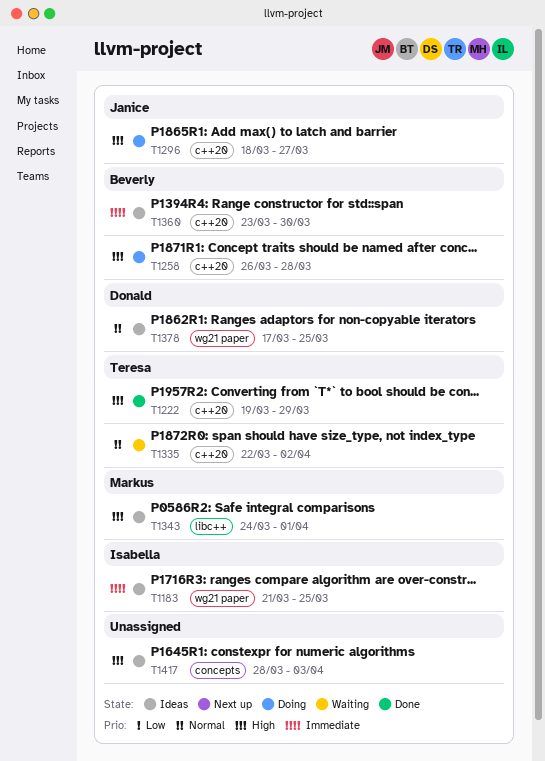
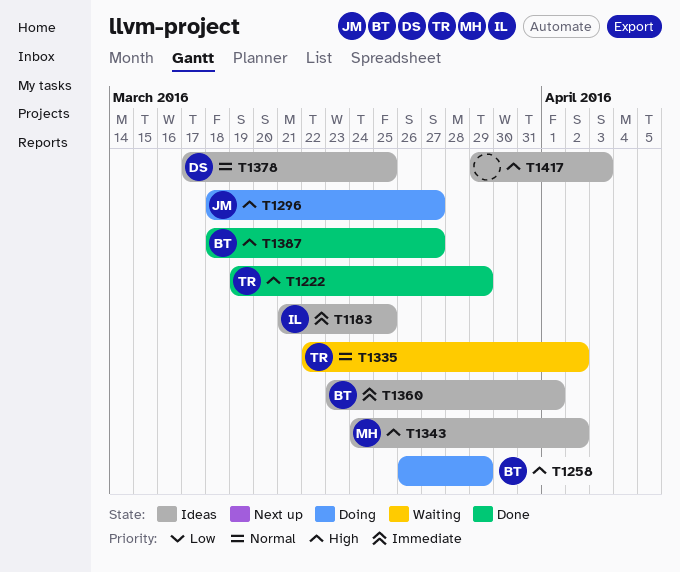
T1258, due: Mar 28 -> Mar 29
T1343, due: Apr 1 -> Apr 2
T1360, due: Mar 30 -> Apr 1
T1387: none -> present
T1417, start: Mar 28 -> Mar 29

